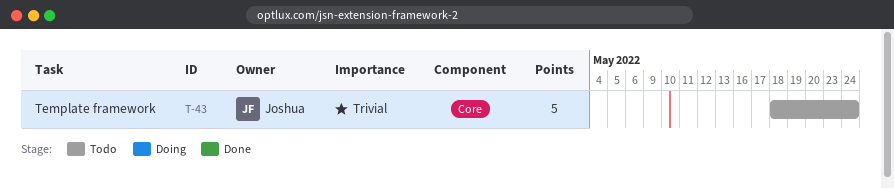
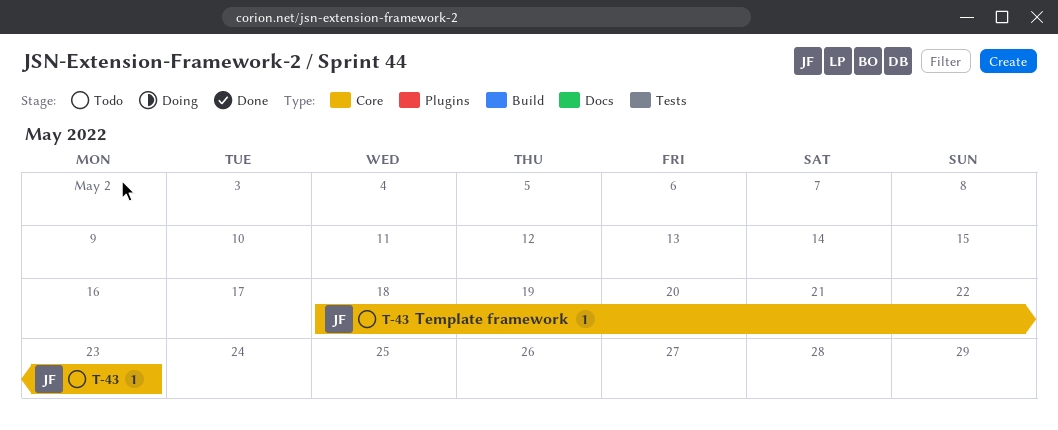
T-43, estimate: 5 -> 1
T-43, due: May 24 -> May 23

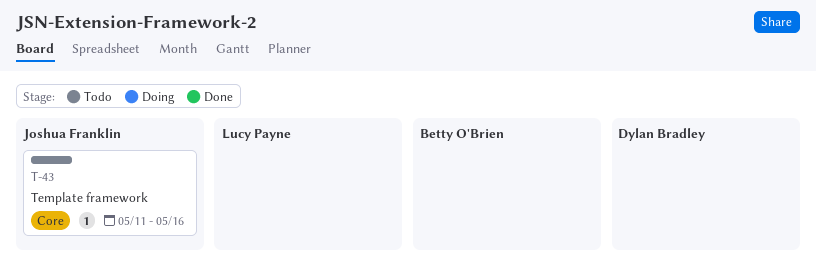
T-43, start: May 18 -> May 11
T-43, due: May 23 -> May 16

